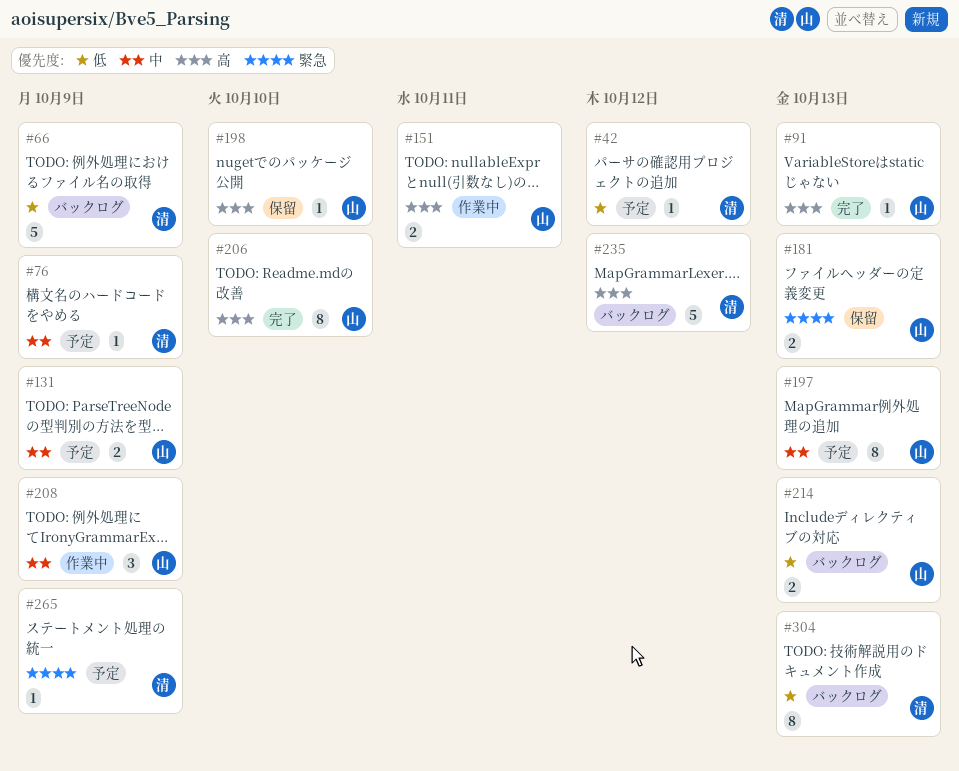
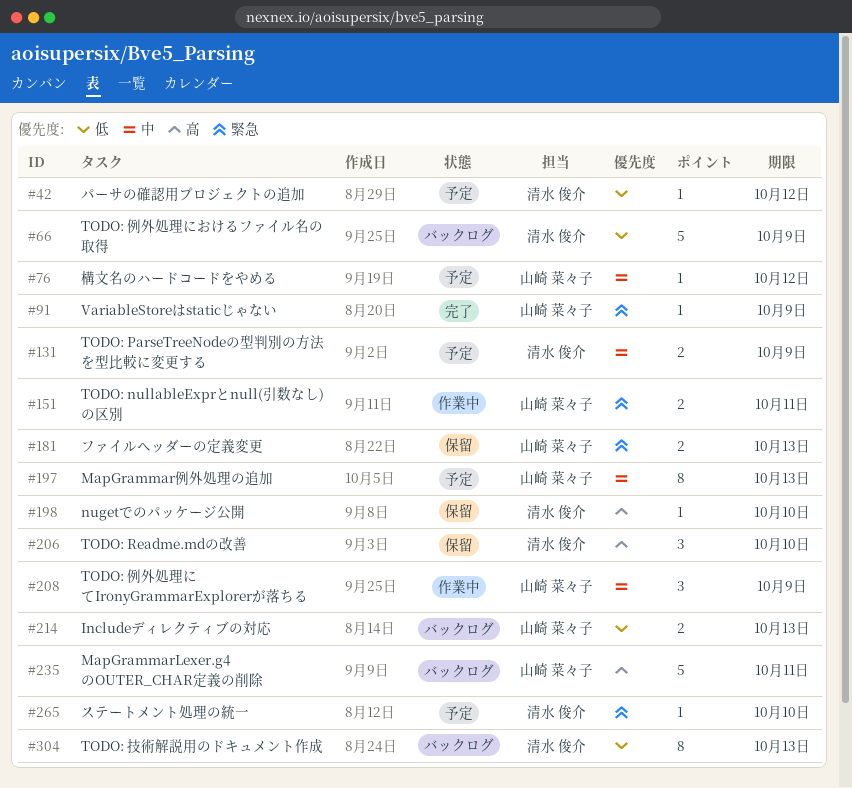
#76, owner: 清水 俊介 -> 山崎 菜々子
#76, due: Oct 9 -> Oct 12
#91, priority: 高 -> 緊急
#91, due: Oct 13 -> Oct 9
#131, owner: 山崎 菜々子 -> 清水 俊介
#151, priority: 高 -> 緊急
#198, owner: 山崎 菜々子 -> 清水 俊介
#206, status: 完了 -> 保留
#206, owner: 山崎 菜々子 -> 清水 俊介
#206, estimate: 8 -> 3
#235, owner: 清水 俊介 -> 山崎 菜々子
#235, due: Oct 12 -> Oct 11
#265, due: Oct 9 -> Oct 10

